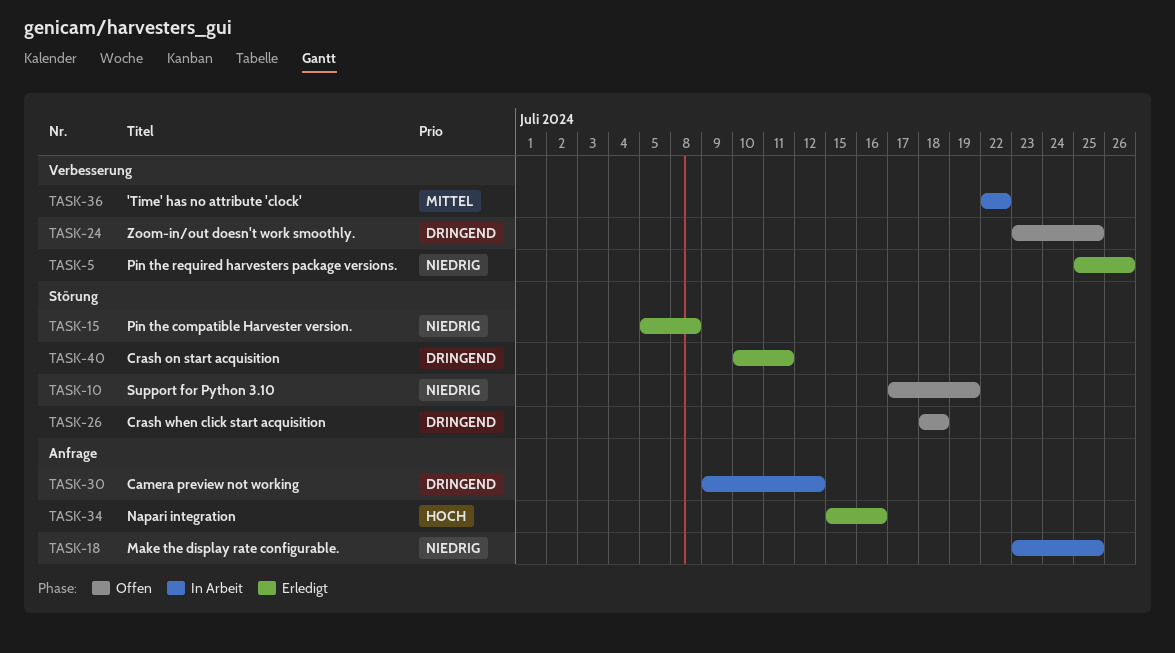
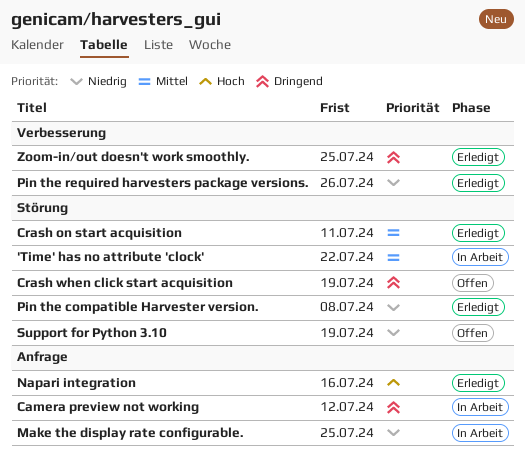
'Time' has no attribute 'clock', label: Verbesserung -> Störung
Crash on start acquisition, priority: Dringend -> Mittel
Crash when click start acquisition, due: Jul 18 -> Jul 19
Zoom-in/out doesn't work smoothly., status: Offen -> Erledigt

